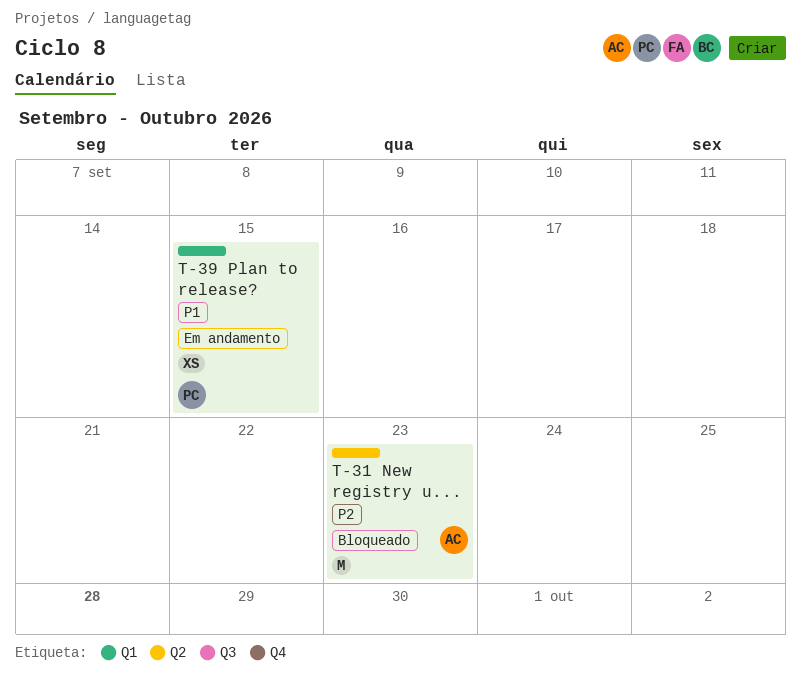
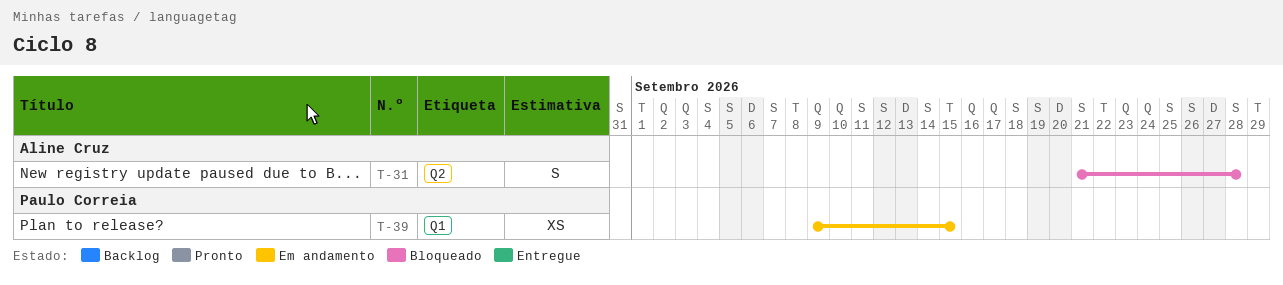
T-31, estimate: M -> S
T-31, due: Sep 23 -> Sep 28

